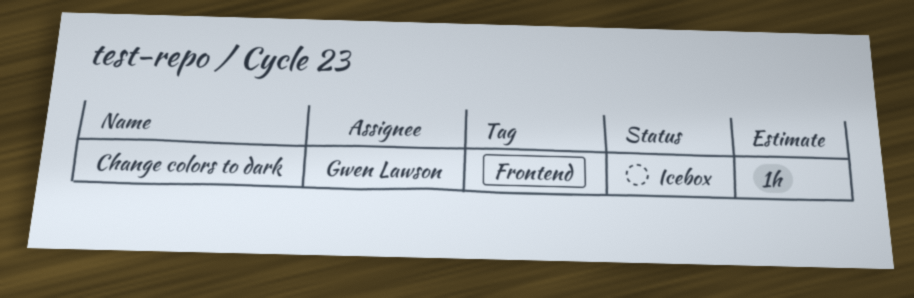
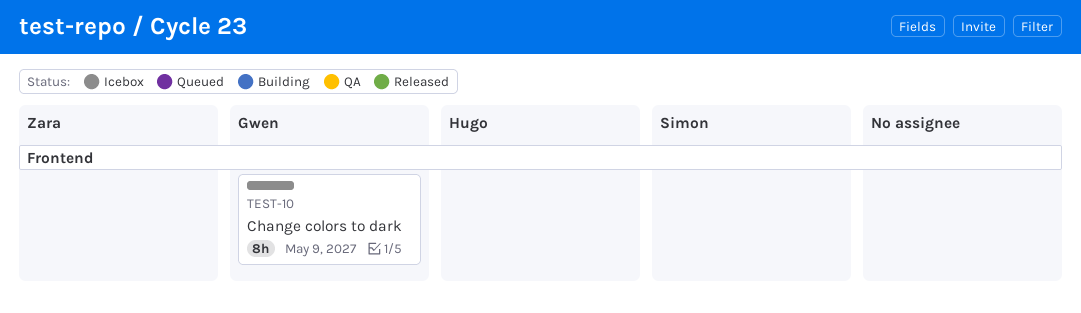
Change colors to dark, estimate: 1h -> 8h

